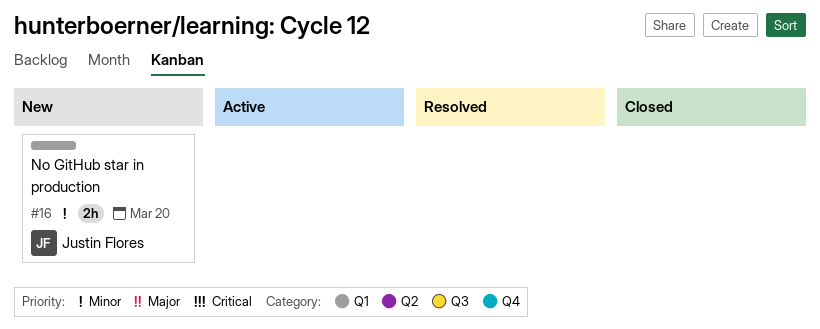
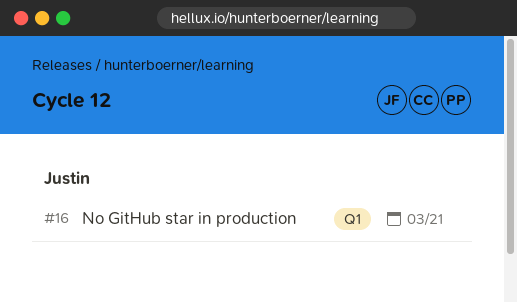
#16, due: Mar 20 -> Mar 21

